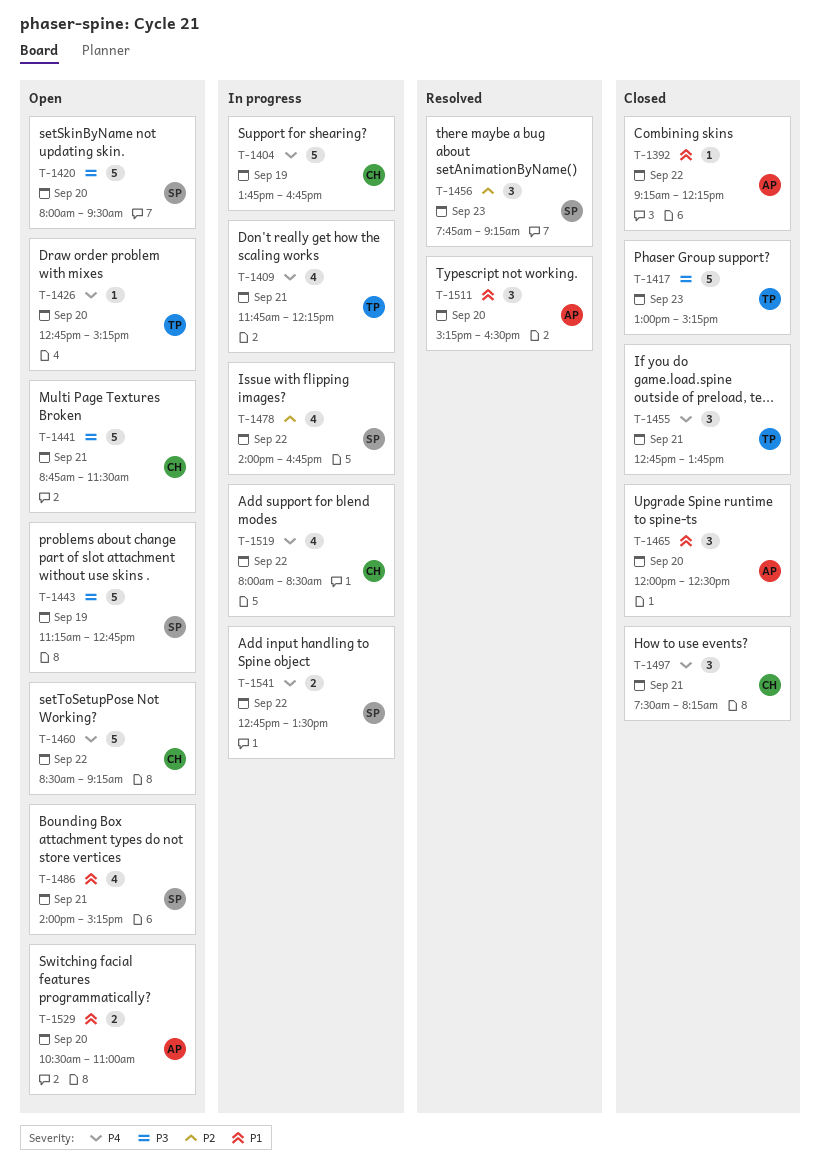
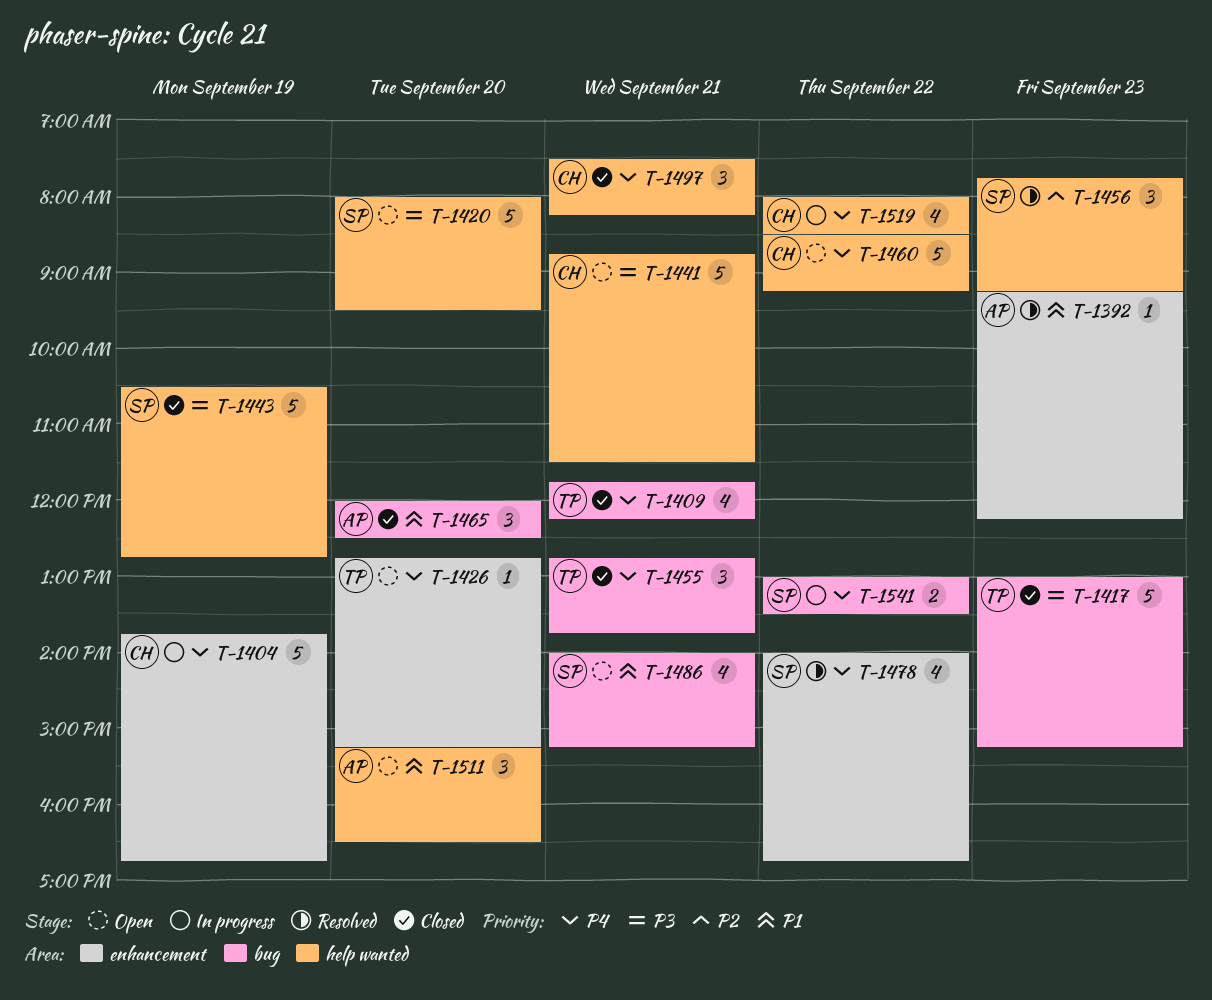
T-1392, status: Closed -> Resolved
T-1392, day: Sep 22 -> Sep 23
T-1409, status: In progress -> Closed
T-1443, status: Open -> Closed
T-1443, begins: 11:15 -> 10:30
T-1478, status: In progress -> Resolved
T-1478, priority: P2 -> P4
T-1511, status: Resolved -> Open
T-1529: present -> none
T-1541, begins: 12:45 -> 13:00

